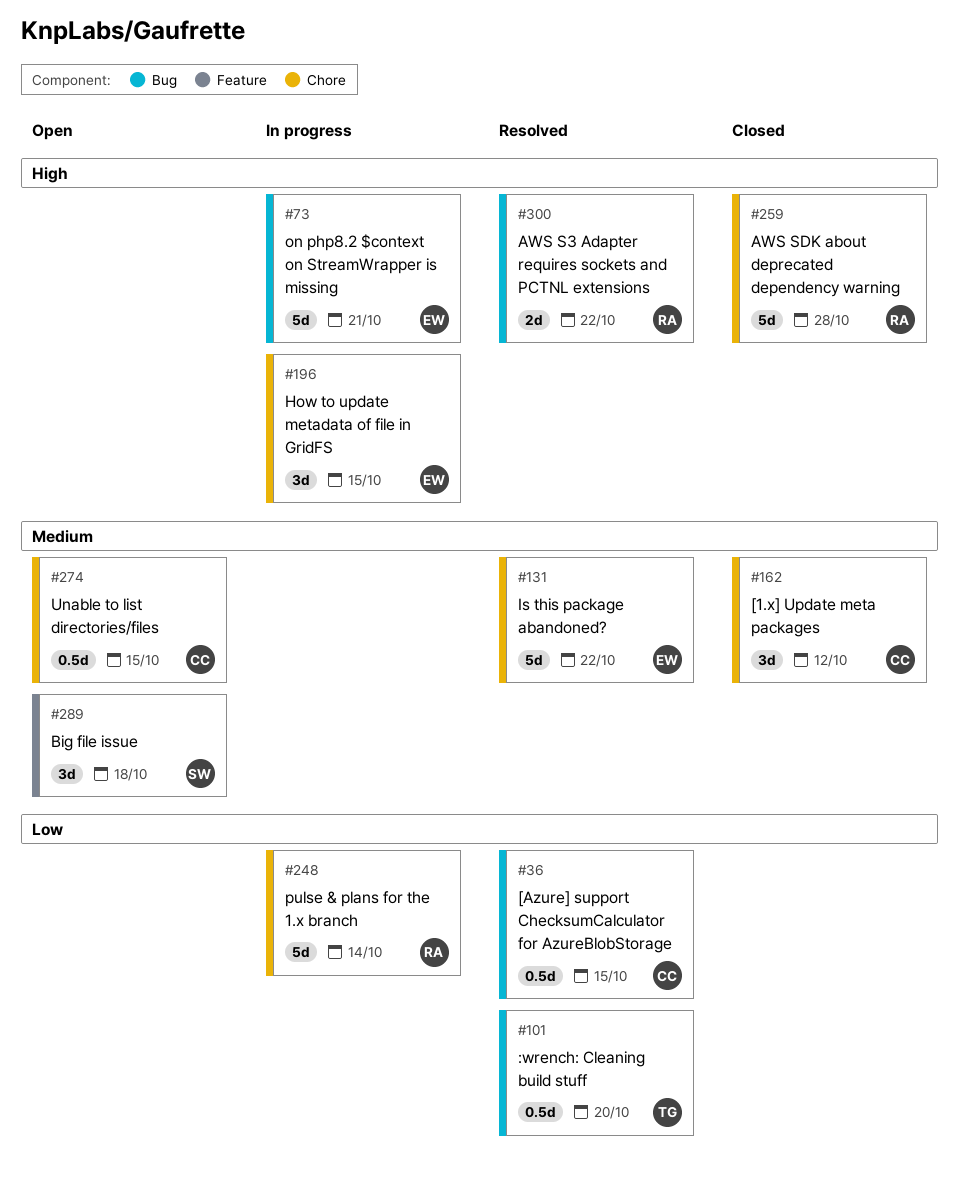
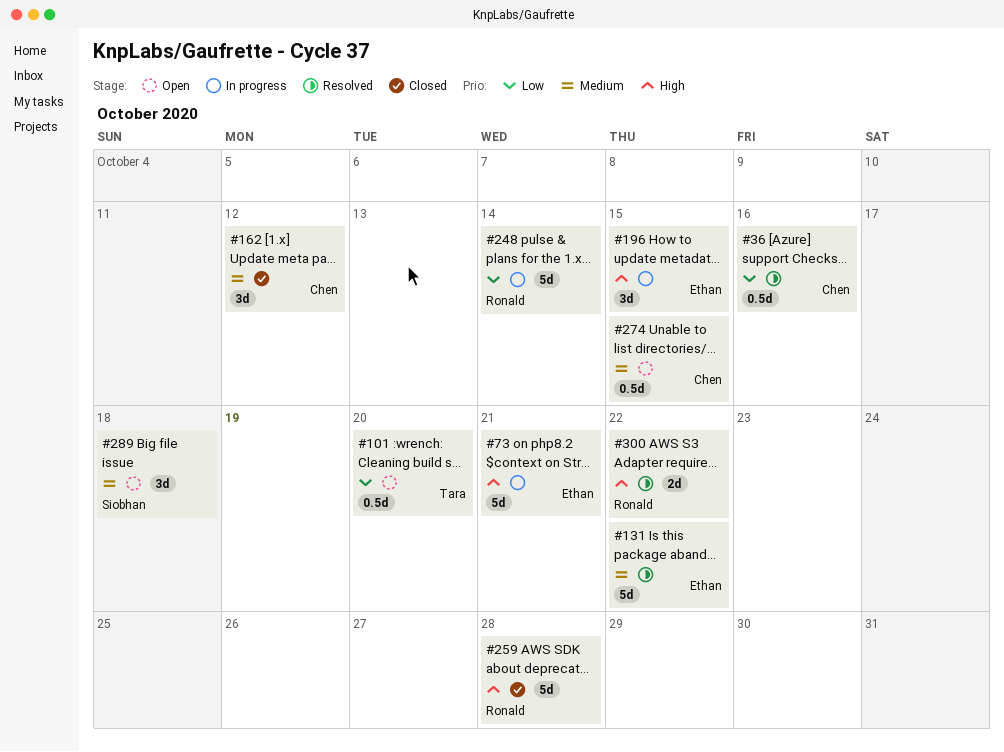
#36, due: Oct 15 -> Oct 16
#101, status: Resolved -> Open

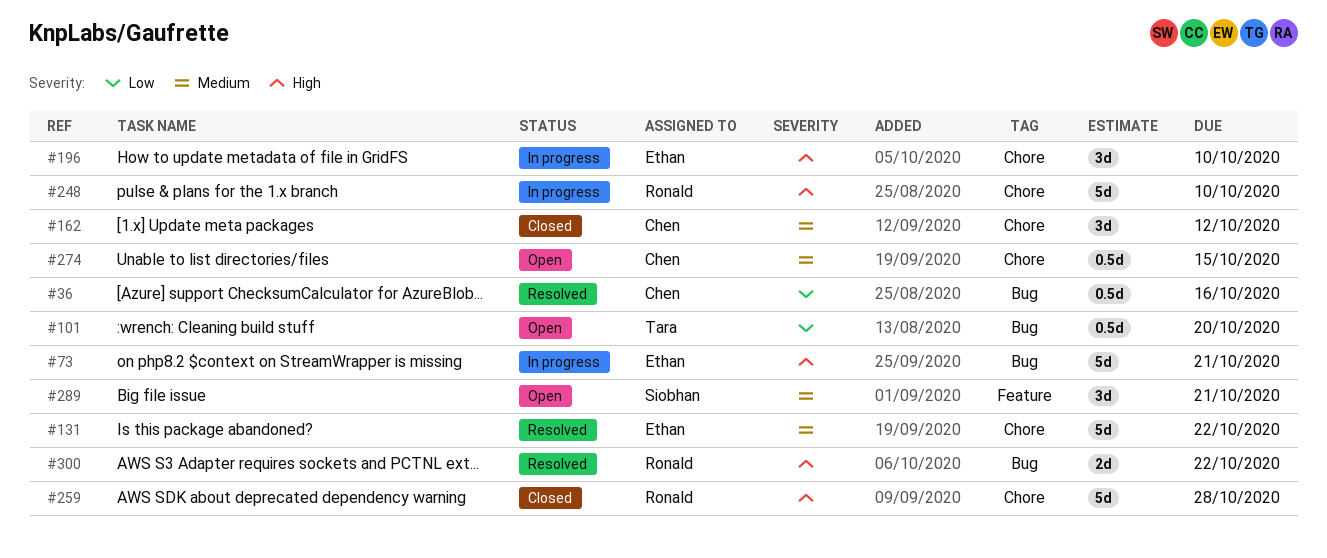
#196, due: Oct 15 -> Oct 10
#248, priority: Low -> High
#248, due: Oct 14 -> Oct 10
#289, due: Oct 18 -> Oct 21

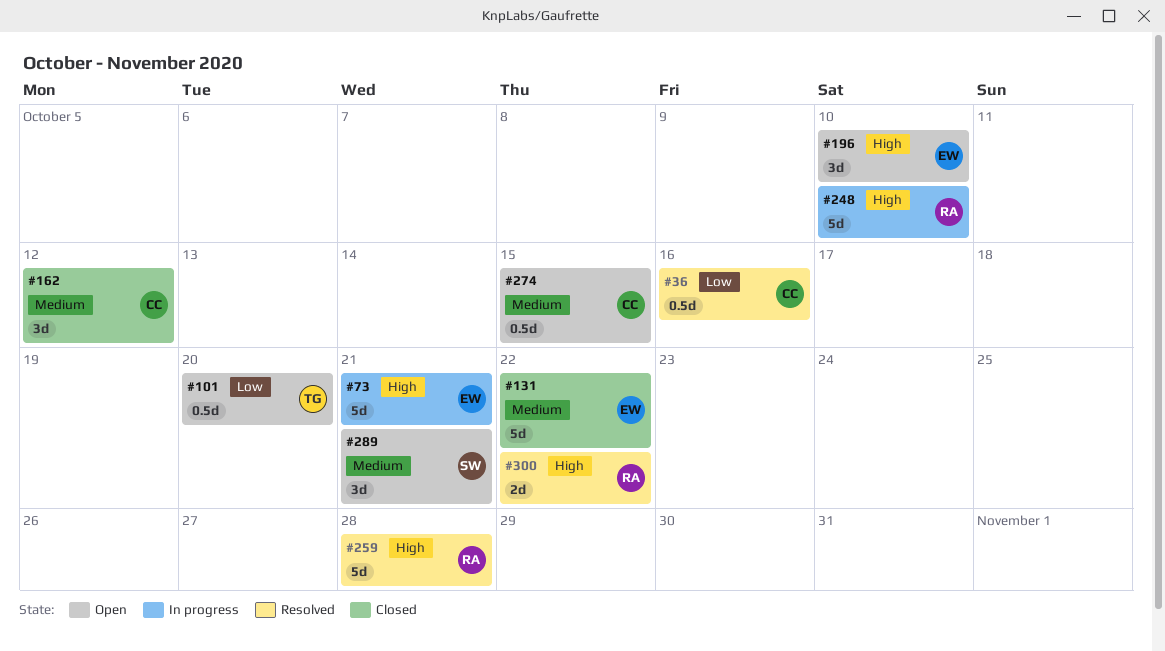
#131, status: Resolved -> Closed
#196, status: In progress -> Open
#259, status: Closed -> Resolved

